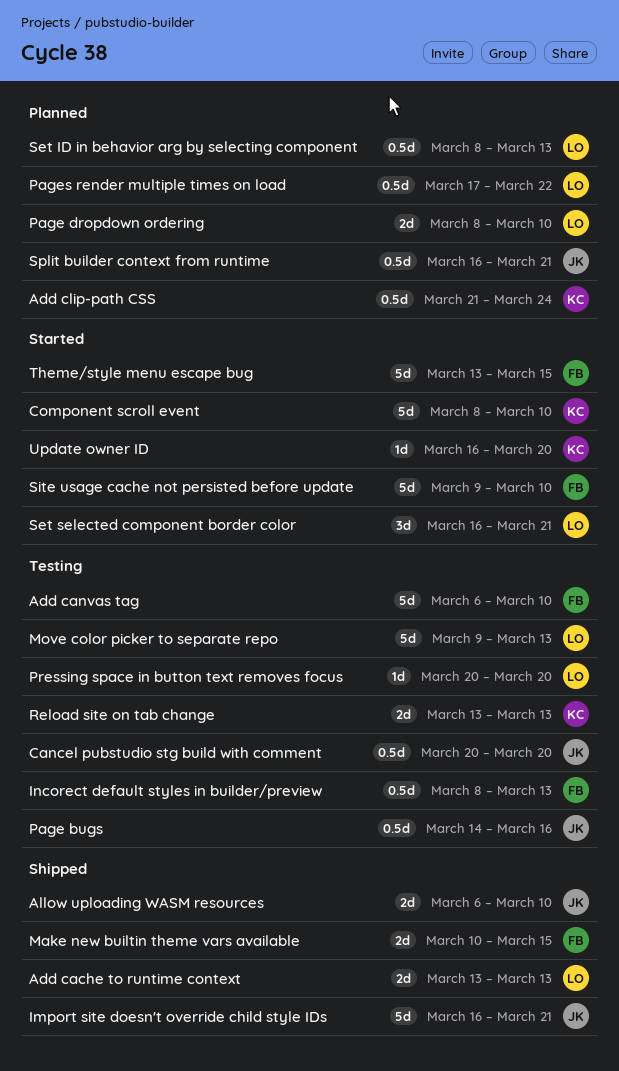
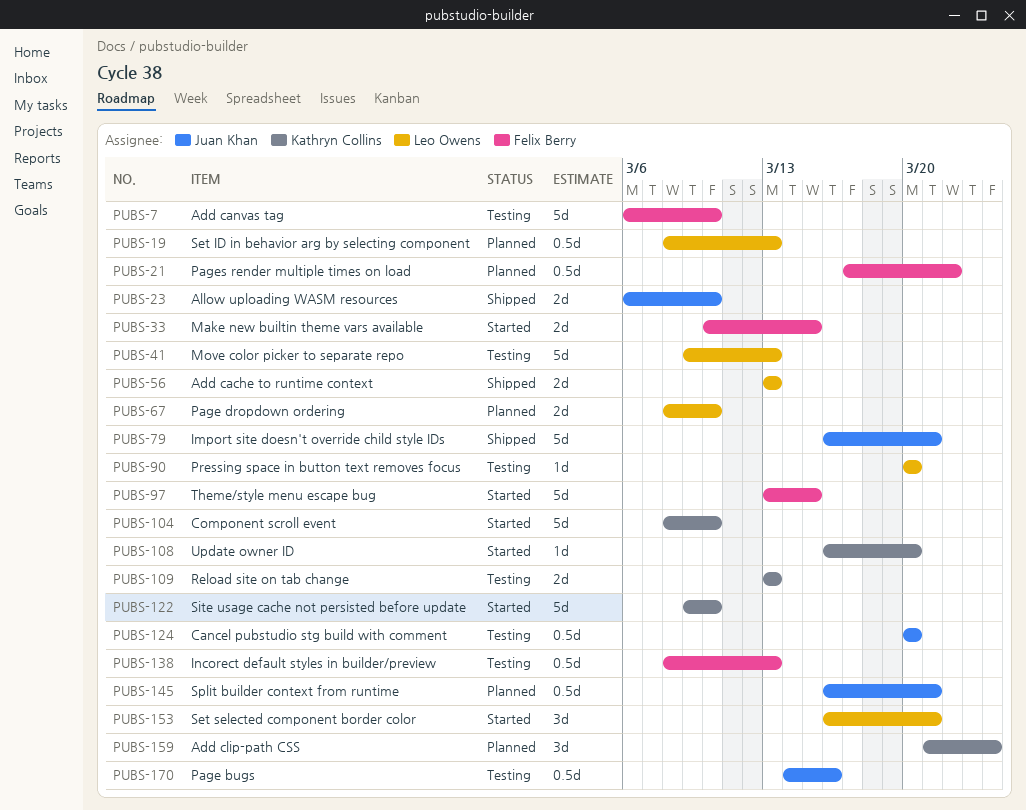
Add clip-path CSS, estimate: 0.5d -> 3d
Make new builtin theme vars available, status: Shipped -> Started
Pages render multiple times on load, owner: Leo Owens -> Felix Berry
Site usage cache not persisted before update, owner: Felix Berry -> Kathryn Collins

